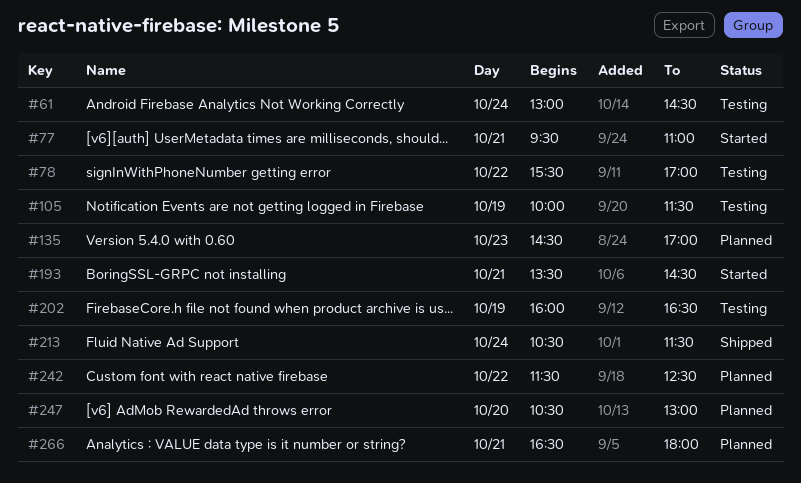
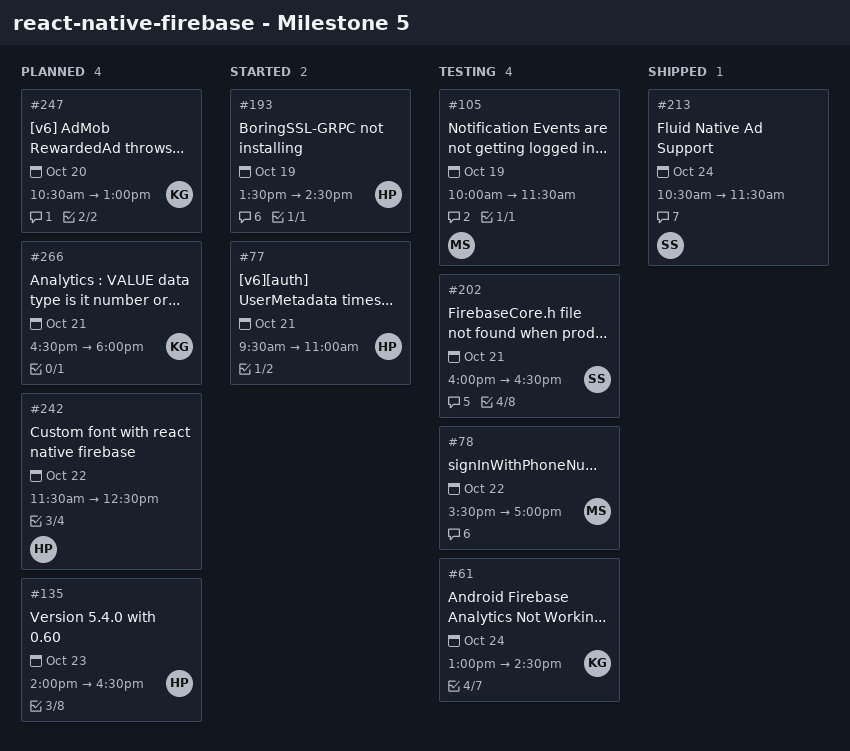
#135, begins: 14:30 -> 14:00
#135, ends: 17:00 -> 16:30
#193, day: Oct 21 -> Oct 19
#202, day: Oct 19 -> Oct 21

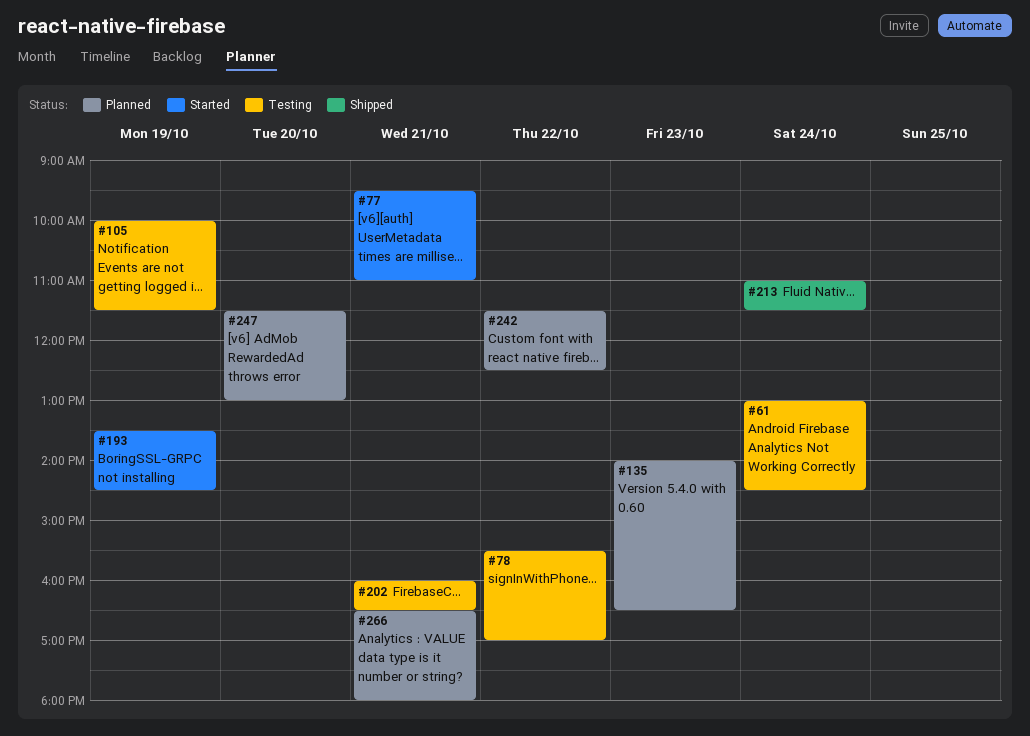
#213, begins: 10:30 -> 11:00
#247, begins: 10:30 -> 11:30

